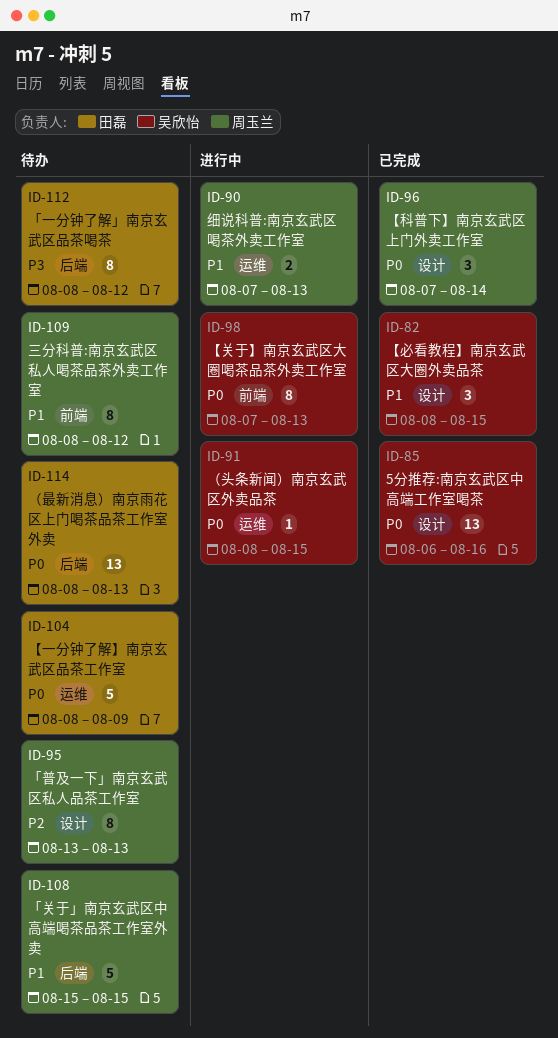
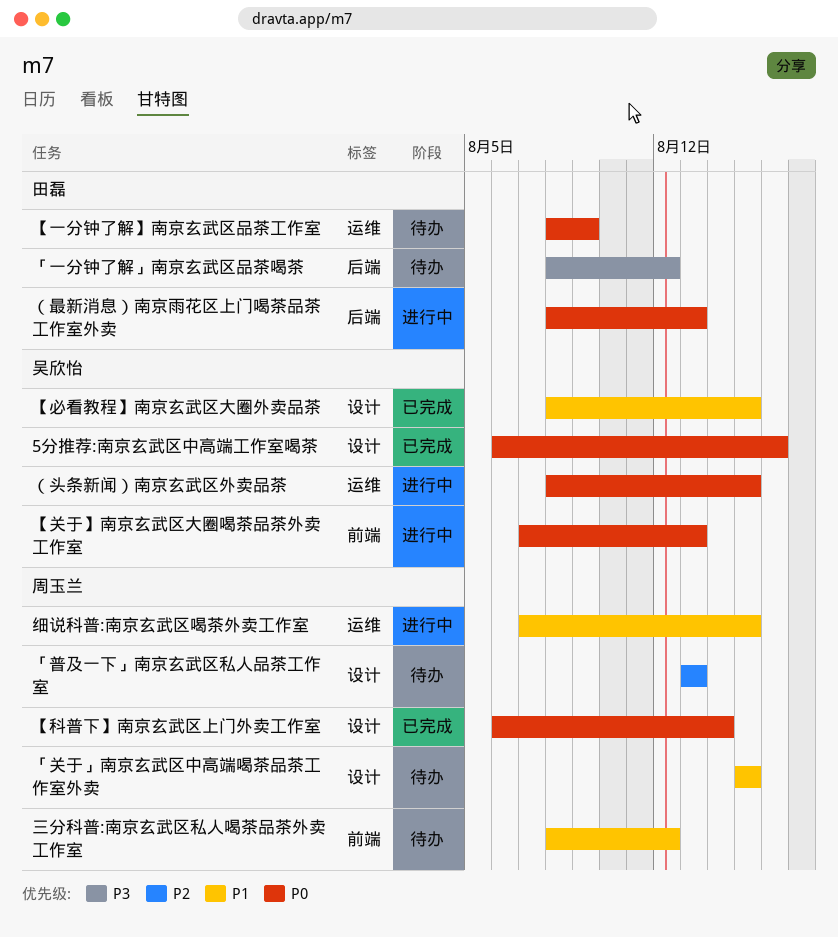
「关于」南京玄武区中高端喝茶品茶工作室外卖, label: 后端 -> 设计
【科普下】南京玄武区上门外卖工作室, start: Aug 7 -> Aug 6
细说科普:南京玄武区喝茶外卖工作室, due: Aug 13 -> Aug 15
（最新消息）南京雨花区上门喝茶品茶工作室外卖, status: 待办 -> 进行中

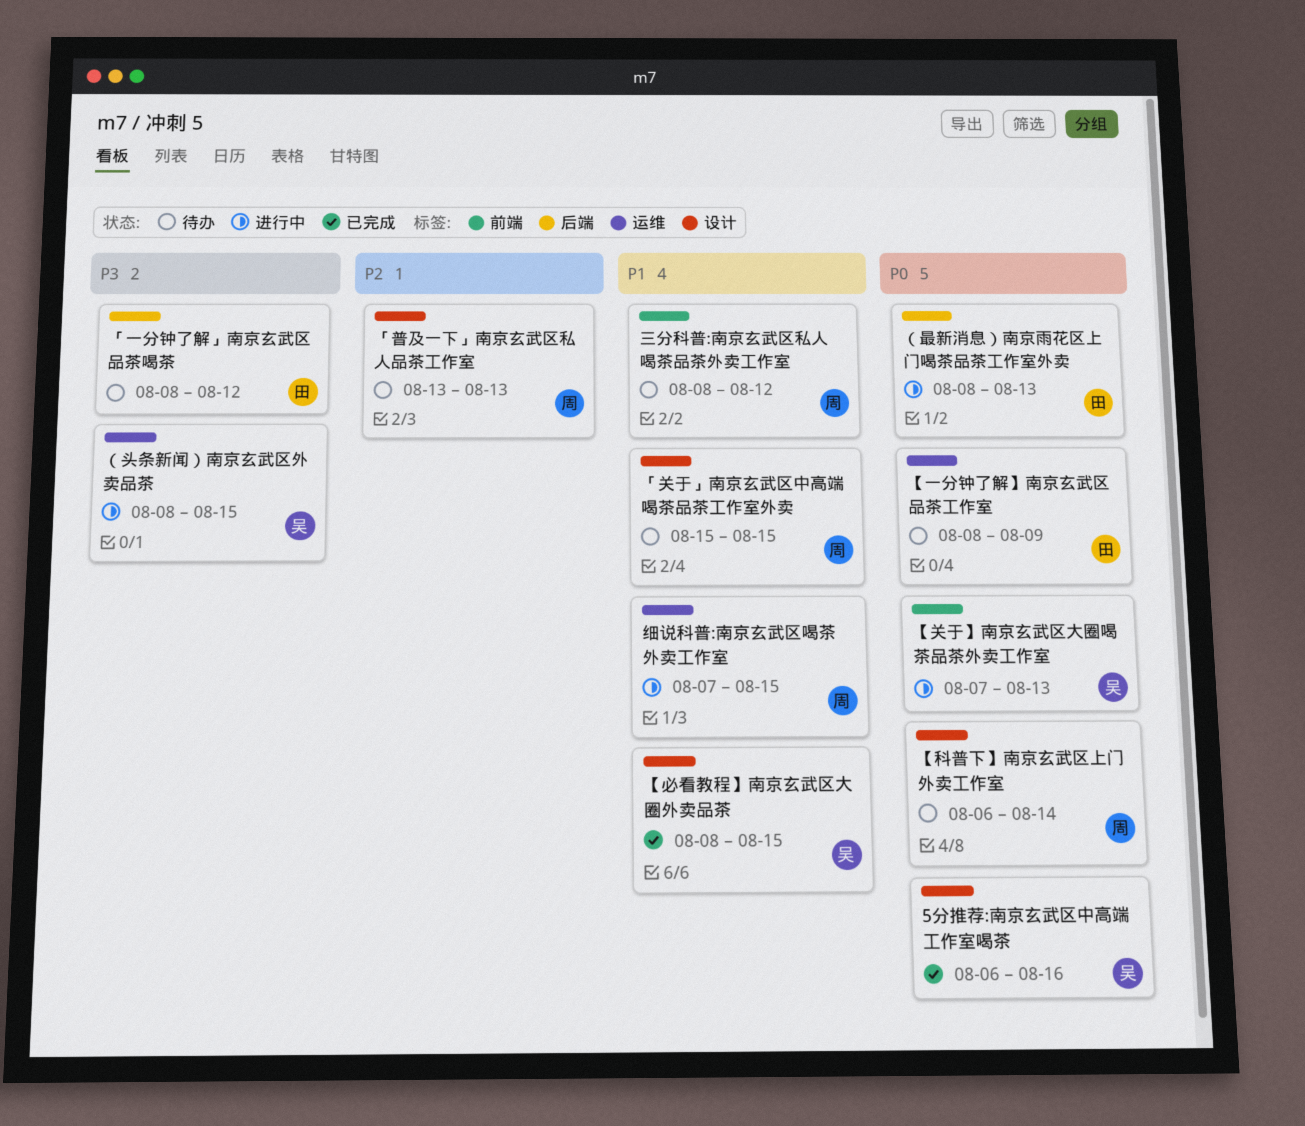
【科普下】南京玄武区上门外卖工作室, status: 已完成 -> 待办
（头条新闻）南京玄武区外卖品茶, priority: P0 -> P3

